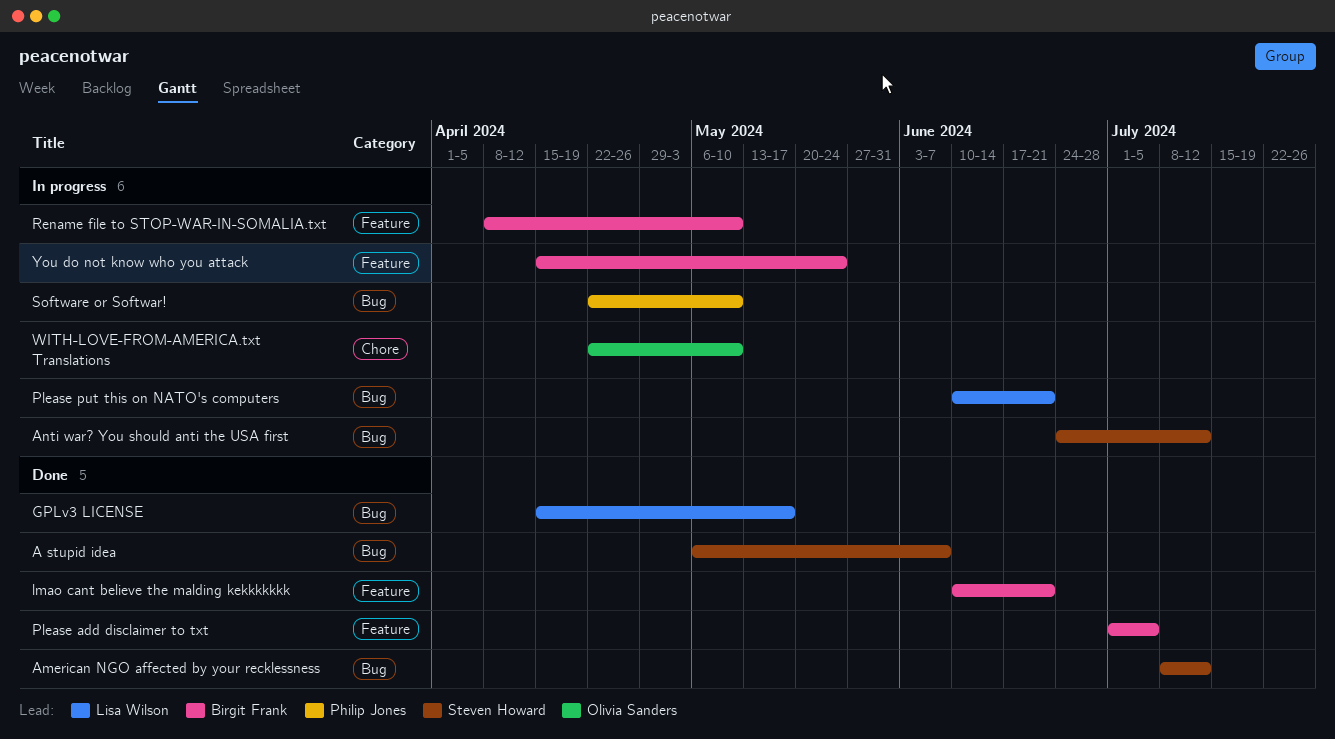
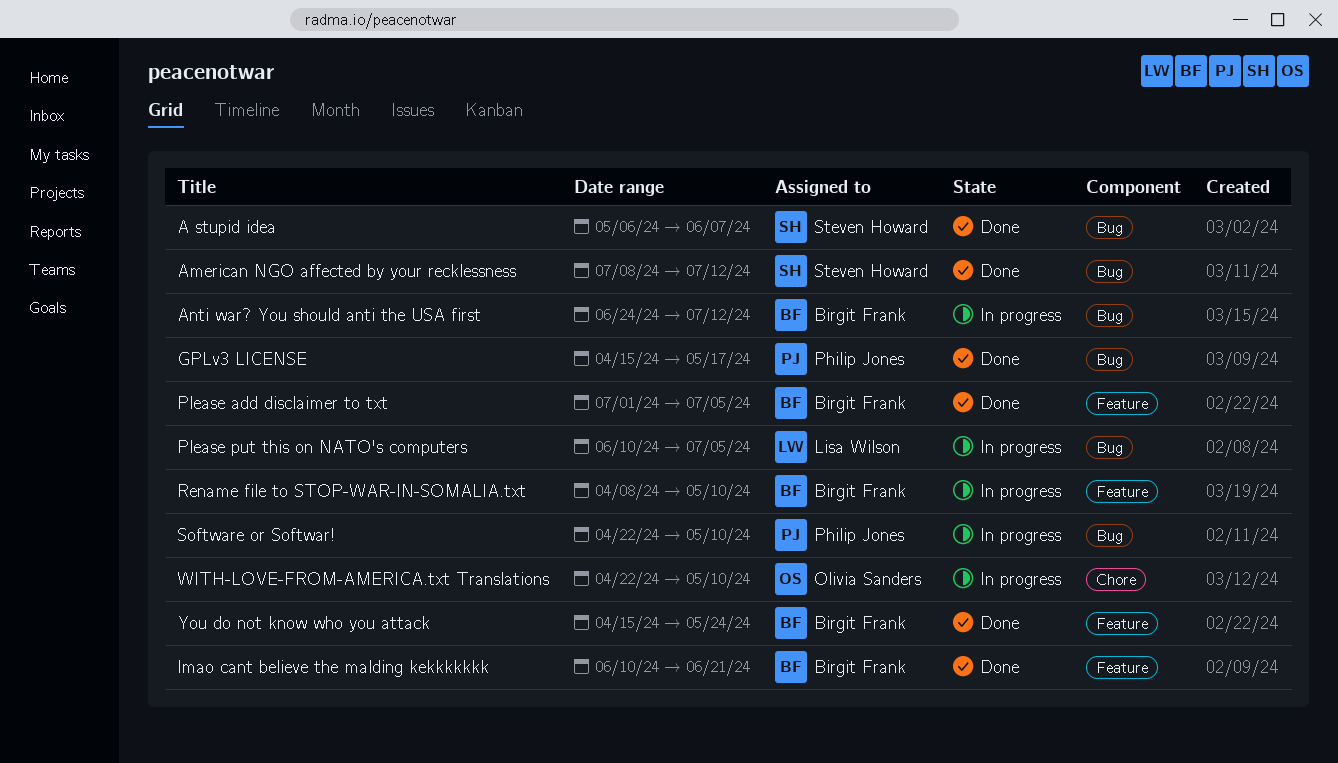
Anti war? You should anti the USA first, owner: Steven Howard -> Birgit Frank
GPLv3 LICENSE, owner: Lisa Wilson -> Philip Jones
Please put this on NATO's computers, due: Jun 21 -> Jul 5
You do not know who you attack, status: In progress -> Done

